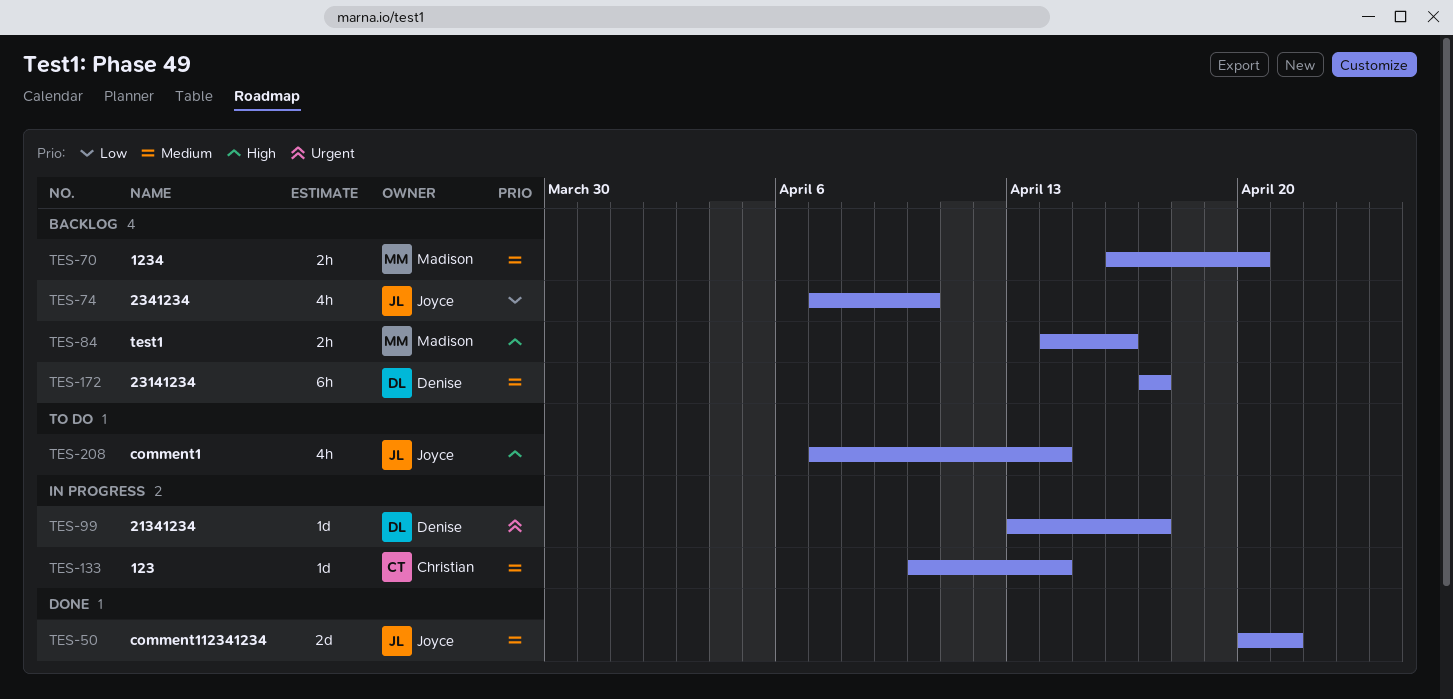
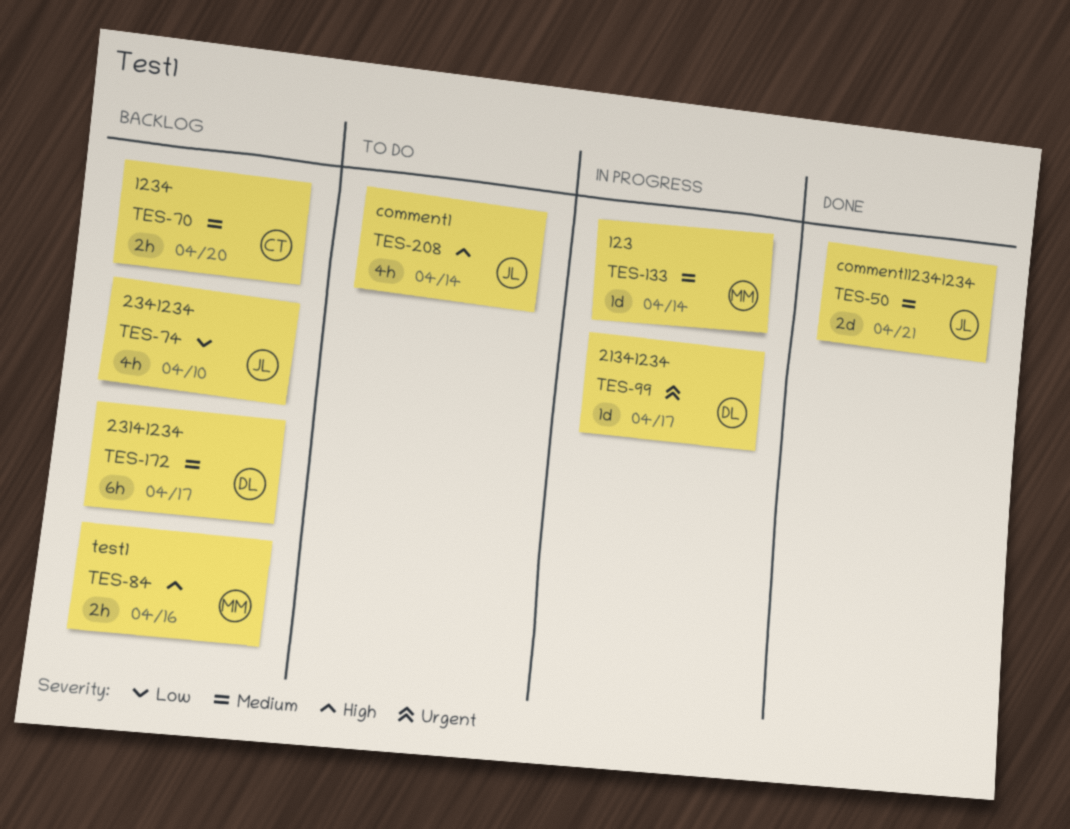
TES-70, owner: Madison -> Christian
TES-133, owner: Christian -> Madison

